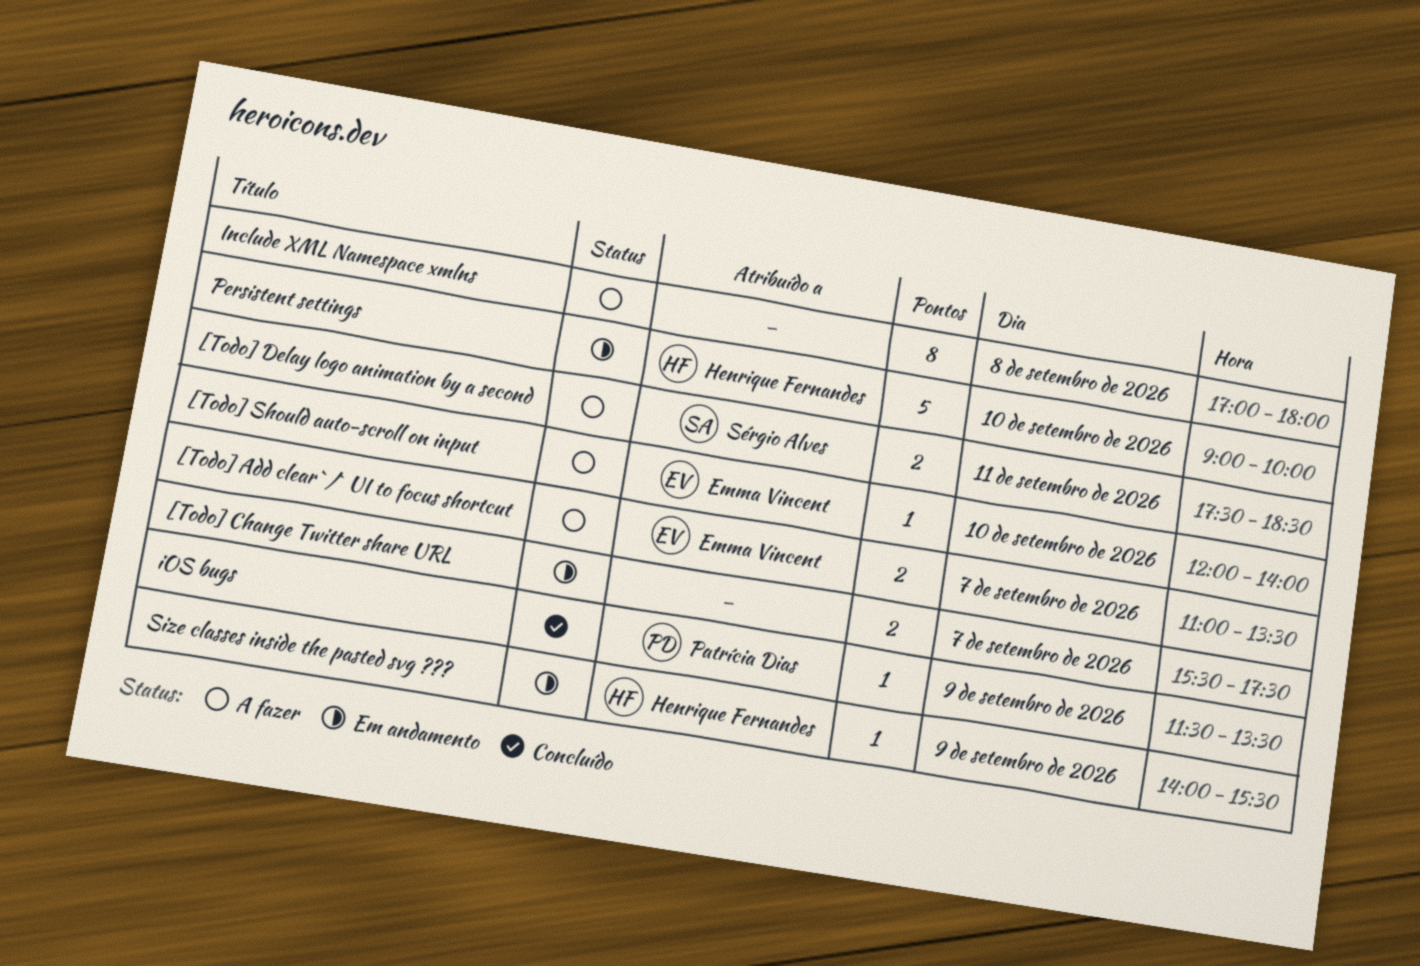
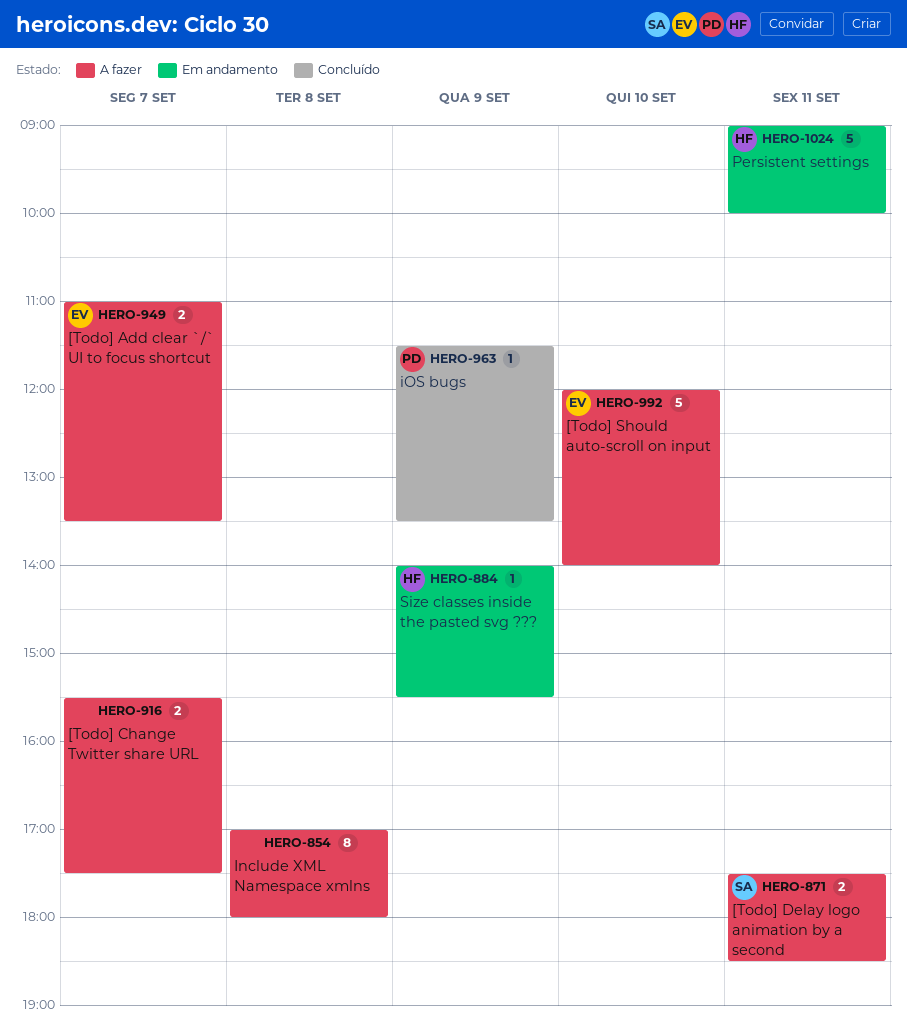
[Todo] Change Twitter share URL, status: Em andamento -> A fazer
[Todo] Should auto-scroll on input, estimate: 1 -> 5
Persistent settings, day: Sep 10 -> Sep 11

